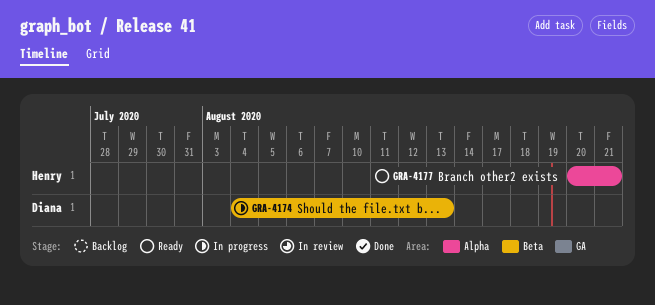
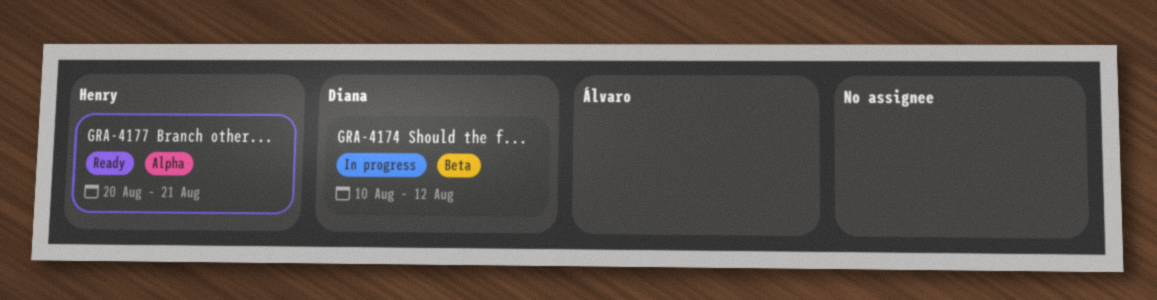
GRA-4174, start: Aug 4 -> Aug 10
GRA-4174, due: Aug 13 -> Aug 12

